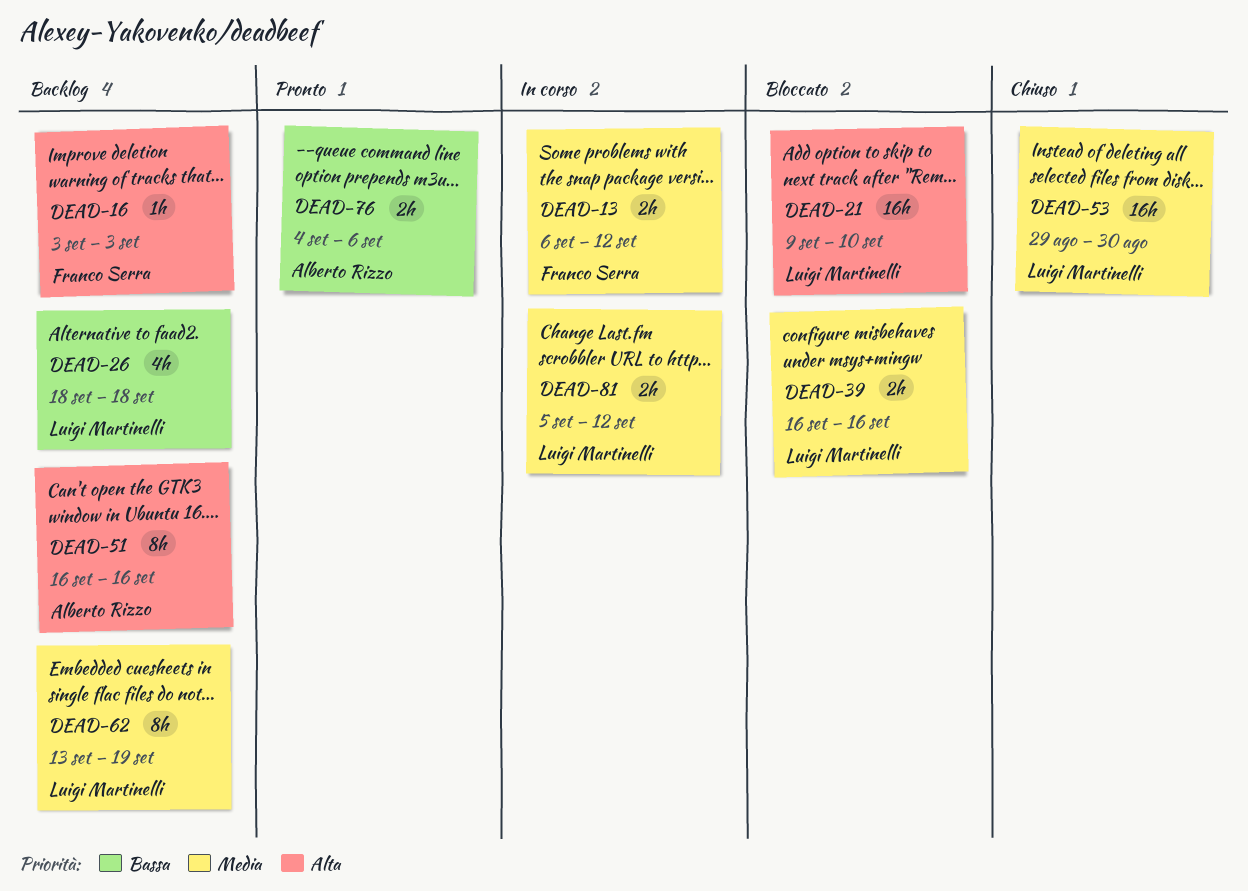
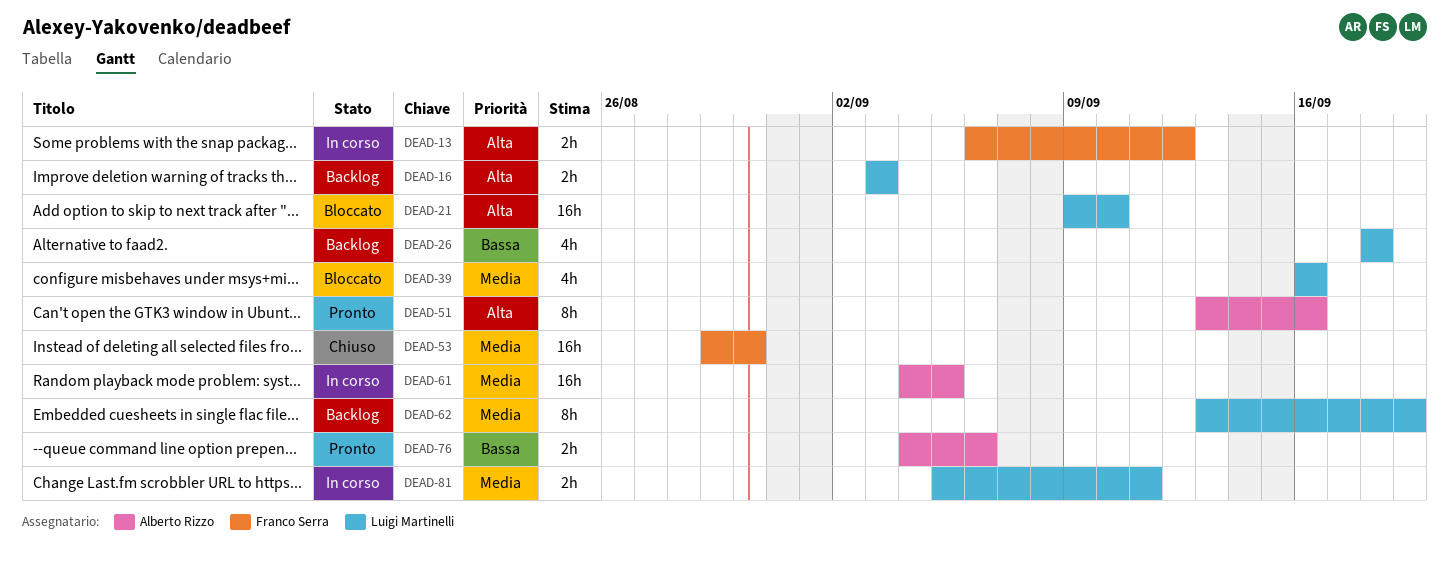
DEAD-13, priority: Media -> Alta
DEAD-16, owner: Franco Serra -> Luigi Martinelli
DEAD-16, estimate: 1h -> 2h
DEAD-39, estimate: 2h -> 4h
DEAD-51, status: Backlog -> Pronto
DEAD-51, start: Sep 16 -> Sep 13
DEAD-53, owner: Luigi Martinelli -> Franco Serra
DEAD-61: none -> present
DEAD-81, due: Sep 12 -> Sep 11

